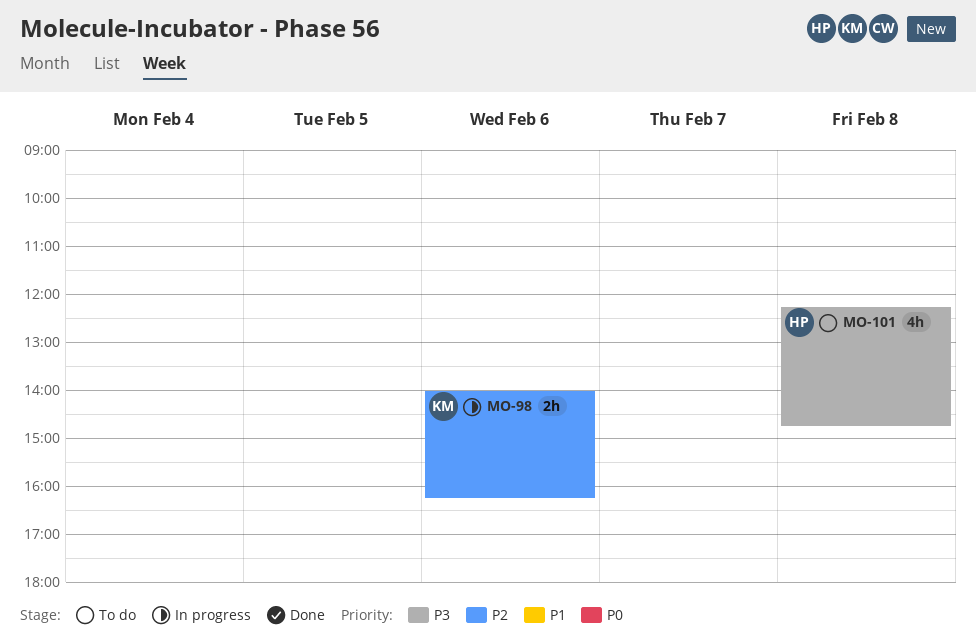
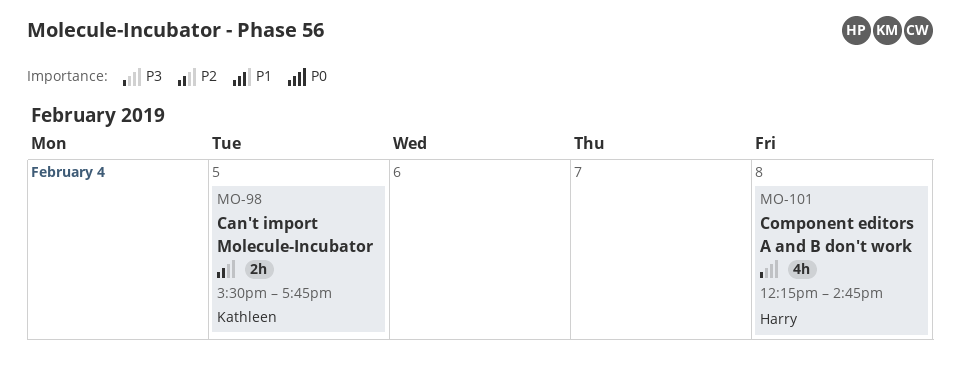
MO-98, day: Feb 6 -> Feb 5
MO-98, begins: 14:00 -> 15:30
MO-98, ends: 16:15 -> 17:45

